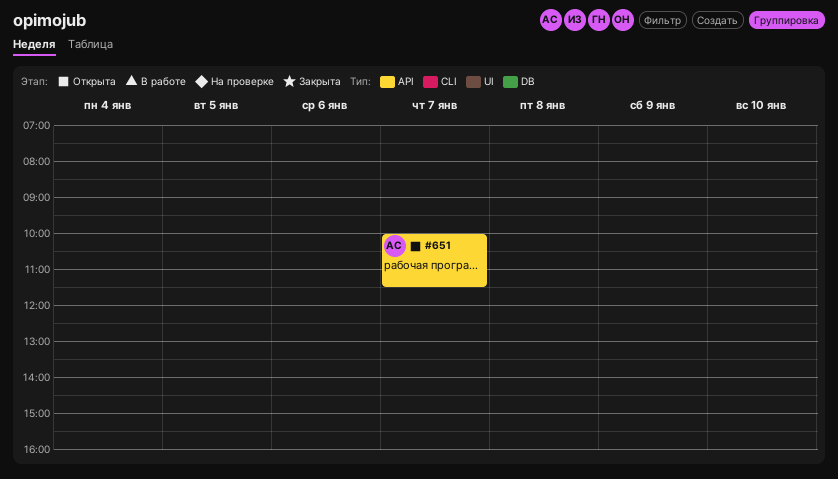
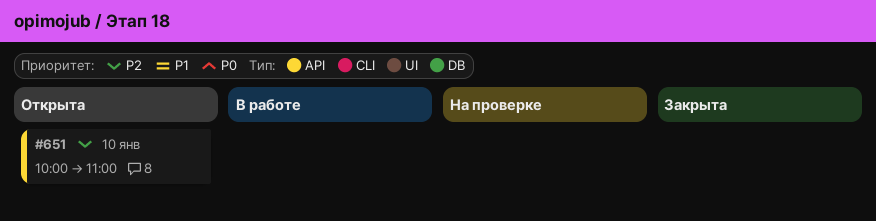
#651, day: Jan 7 -> Jan 10
#651, ends: 11:30 -> 11:00

